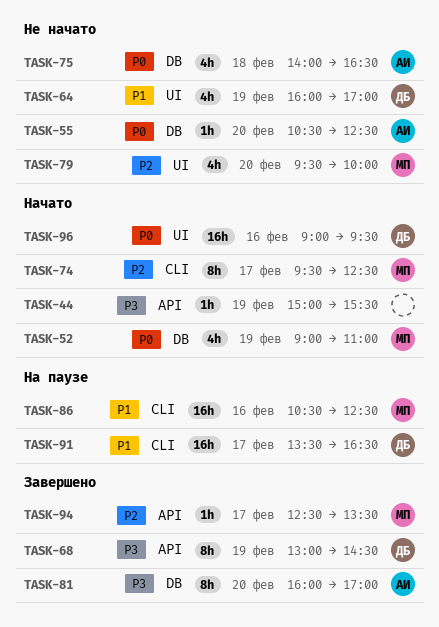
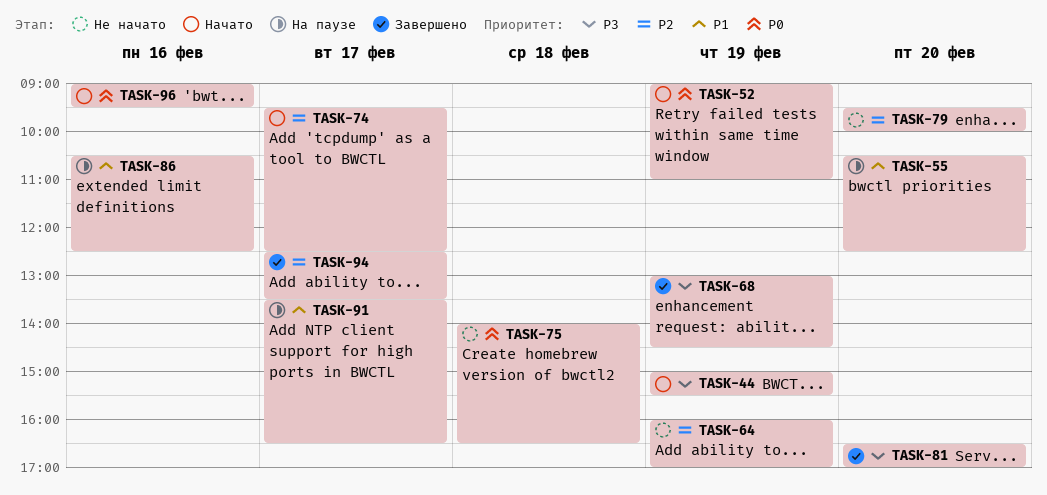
TASK-55, status: Не начато -> На паузе
TASK-55, priority: P0 -> P1
TASK-64, priority: P1 -> P2
TASK-81, begins: 16:00 -> 16:30

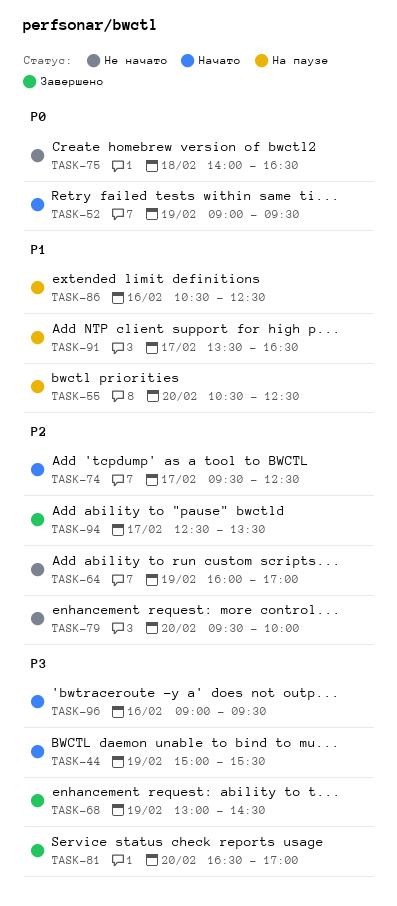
TASK-52, ends: 11:00 -> 09:30
TASK-96, priority: P0 -> P3

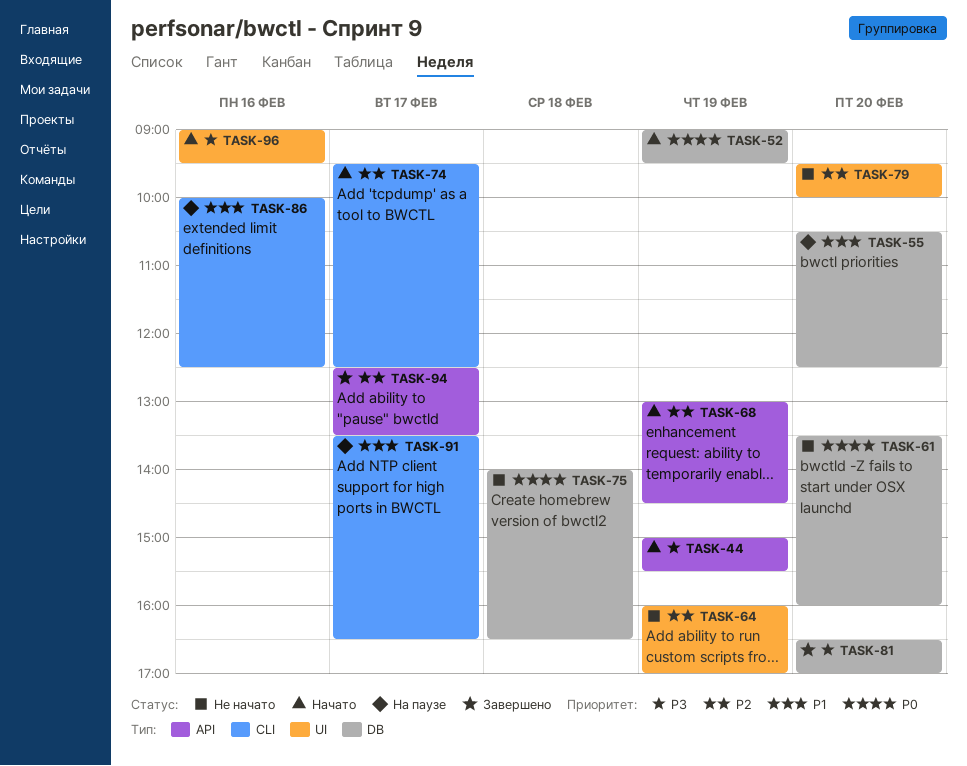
TASK-61: none -> present
TASK-68, status: Завершено -> Начато
TASK-68, priority: P3 -> P2
TASK-86, begins: 10:30 -> 10:00

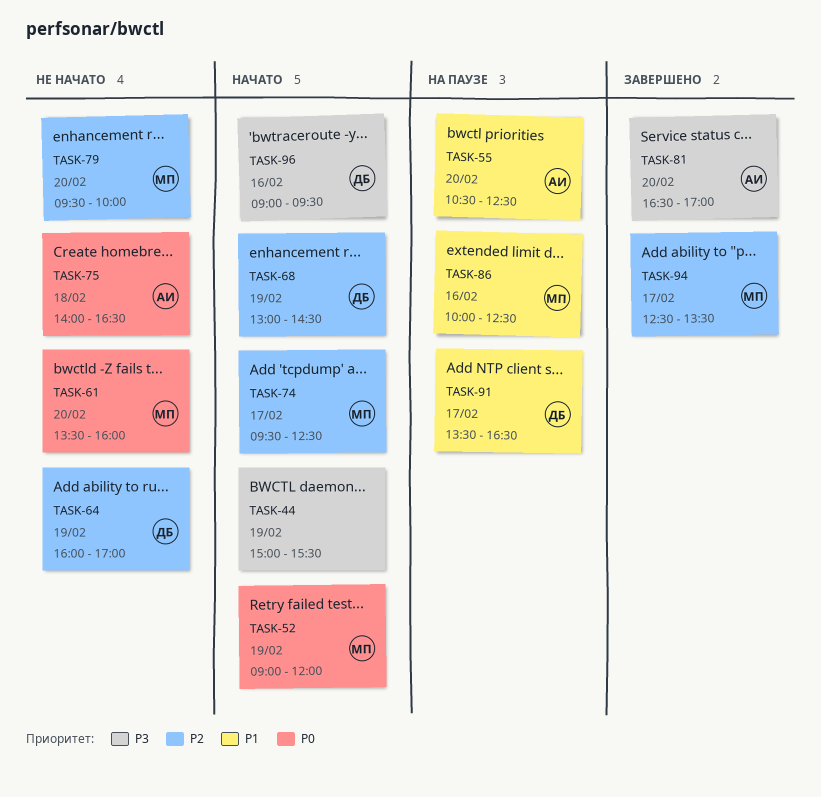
TASK-52, ends: 09:30 -> 12:00

